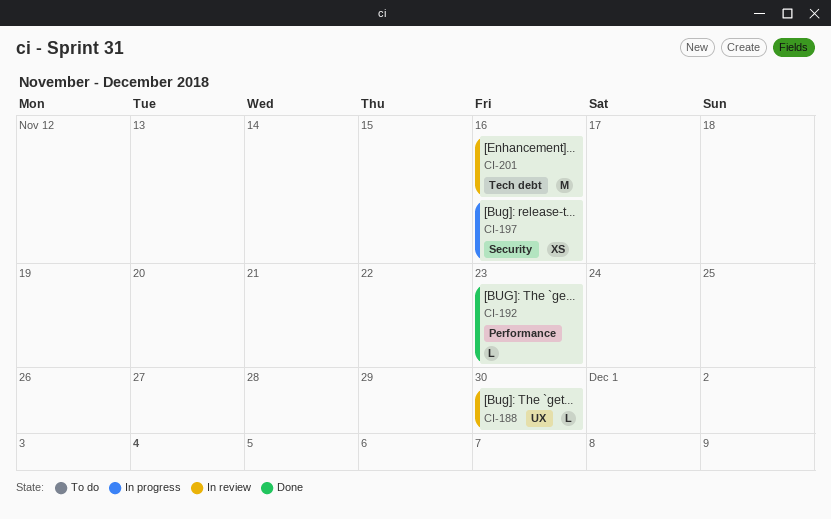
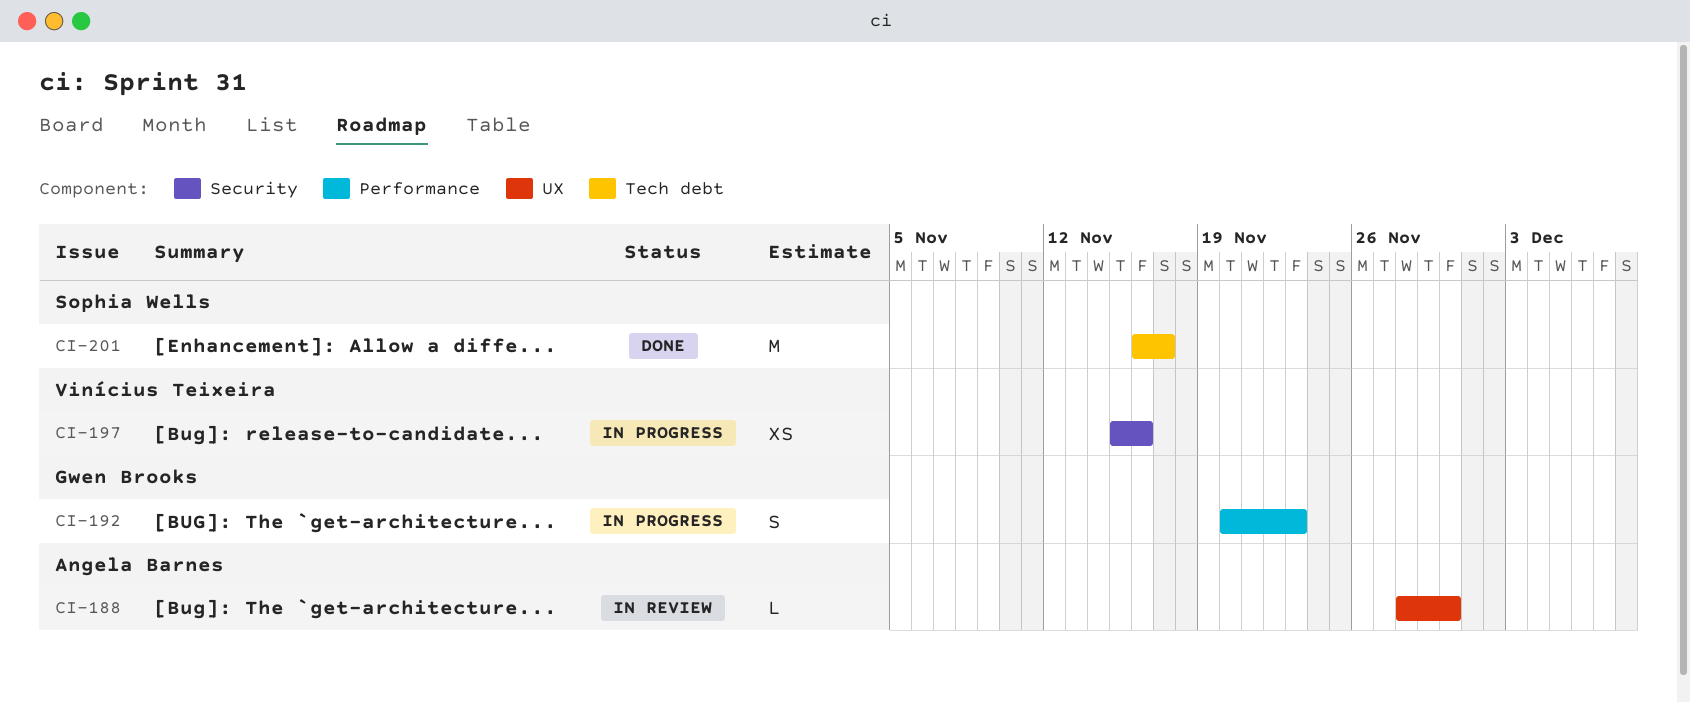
CI-192, status: Done -> In progress
CI-192, estimate: L -> S
CI-201, status: In review -> Done
CI-201, due: Nov 16 -> Nov 17

